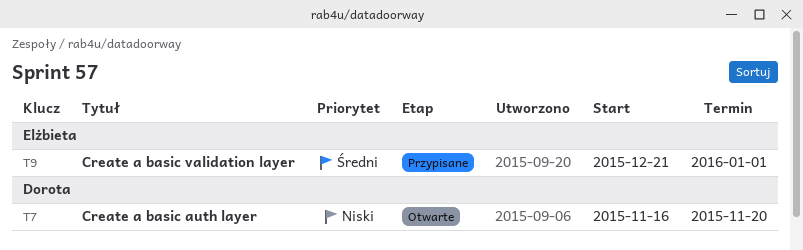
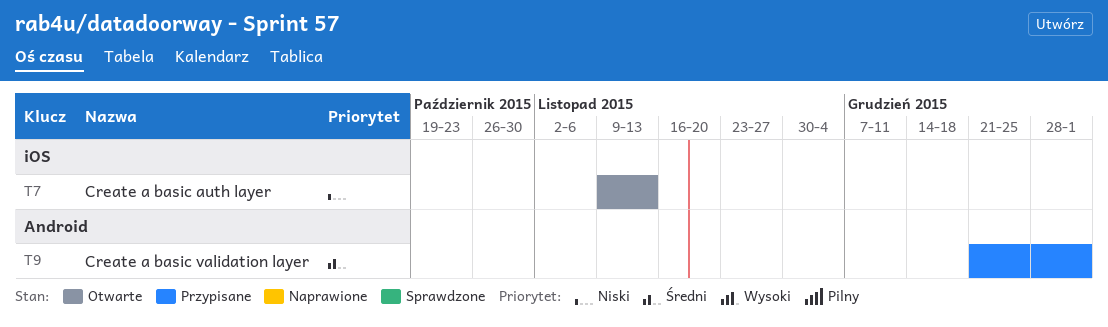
T7, start: Nov 16 -> Nov 9
T7, due: Nov 20 -> Nov 13

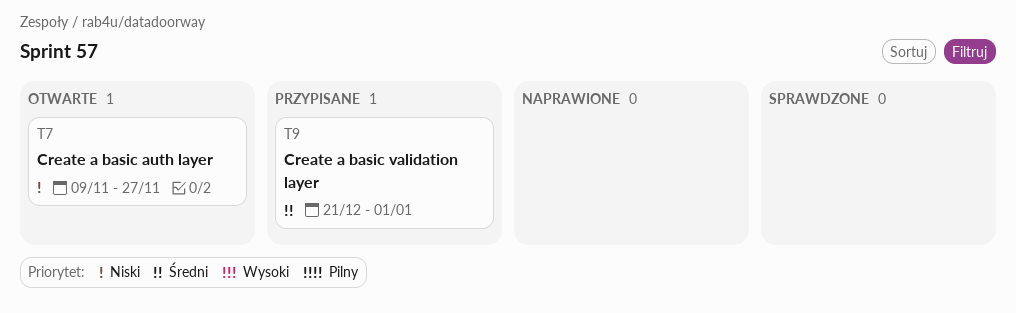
T7, due: Nov 13 -> Nov 27

